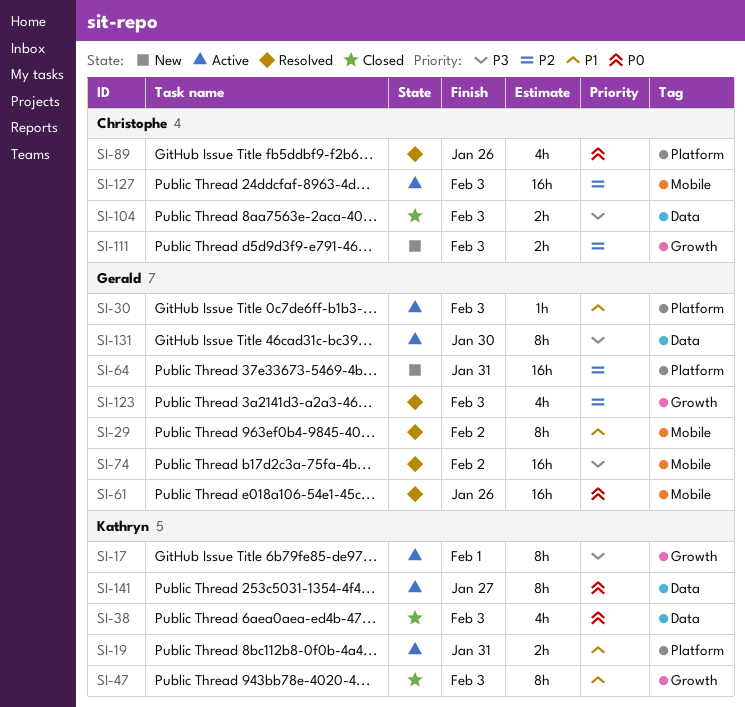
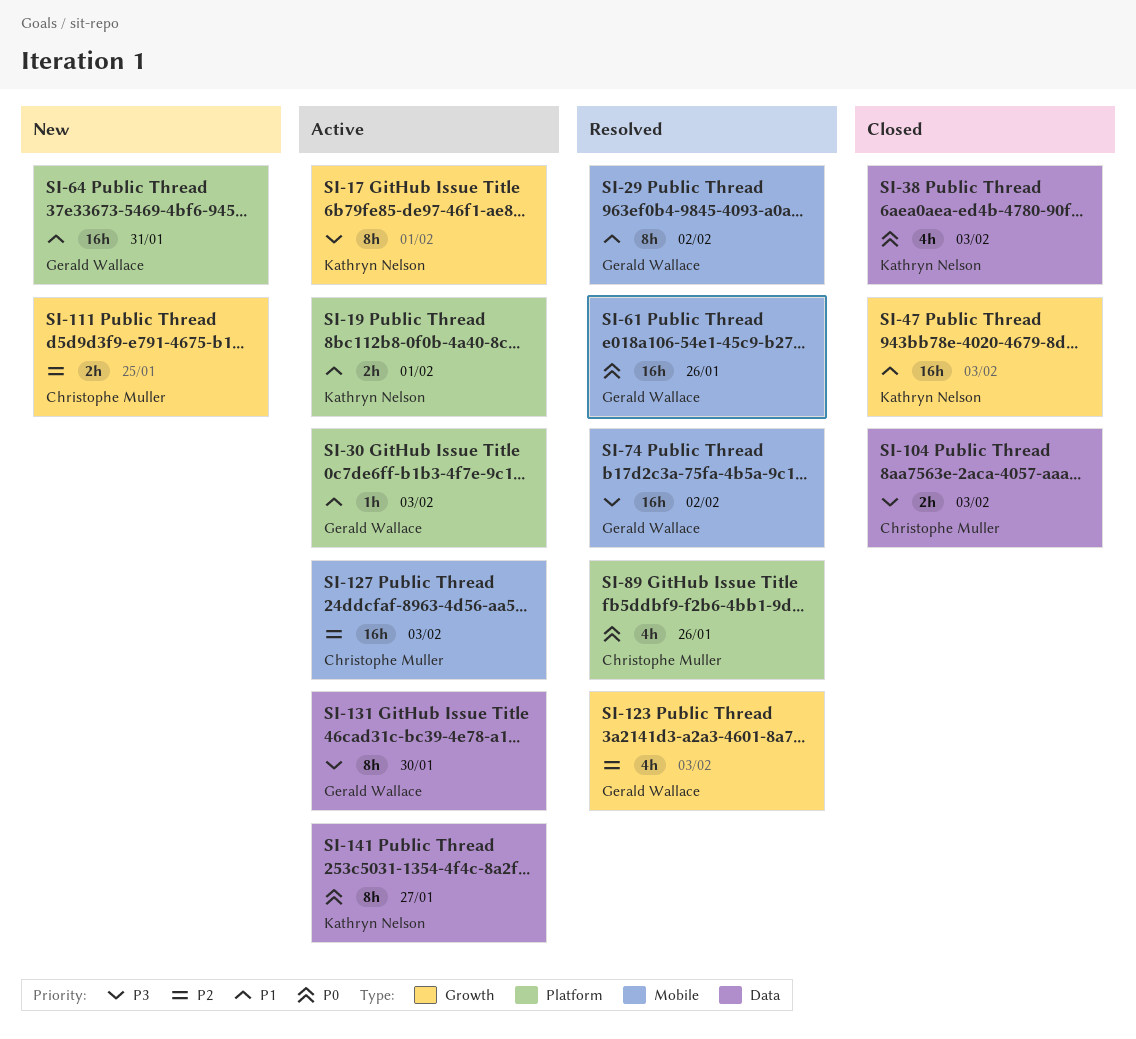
SI-19, due: Jan 31 -> Feb 1
SI-47, estimate: 8h -> 16h
SI-64, priority: P2 -> P1
SI-111, due: Feb 3 -> Jan 25

